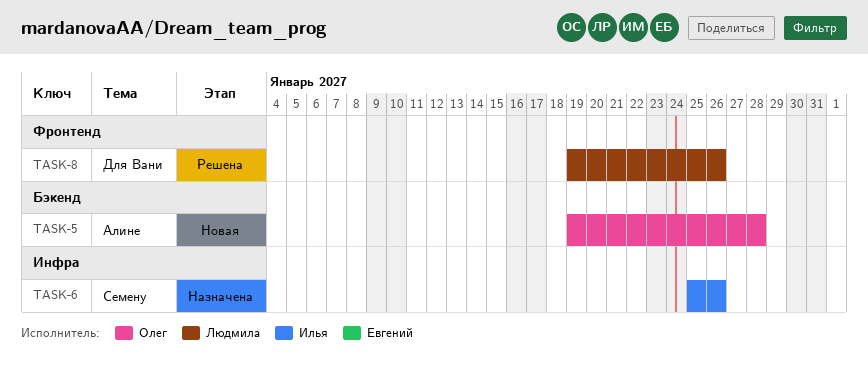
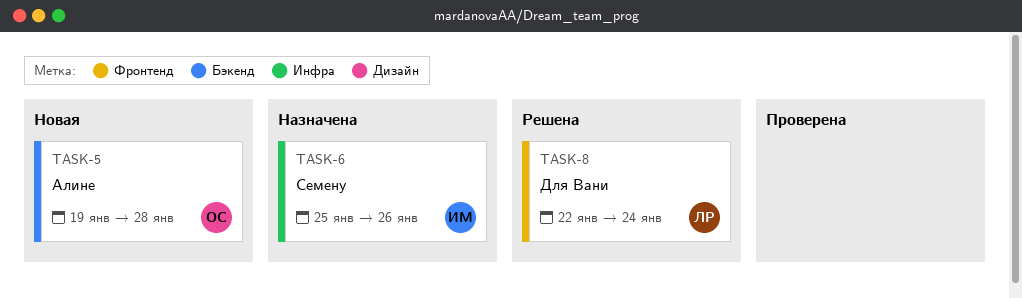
TASK-8, start: Jan 19 -> Jan 22
TASK-8, due: Jan 26 -> Jan 24

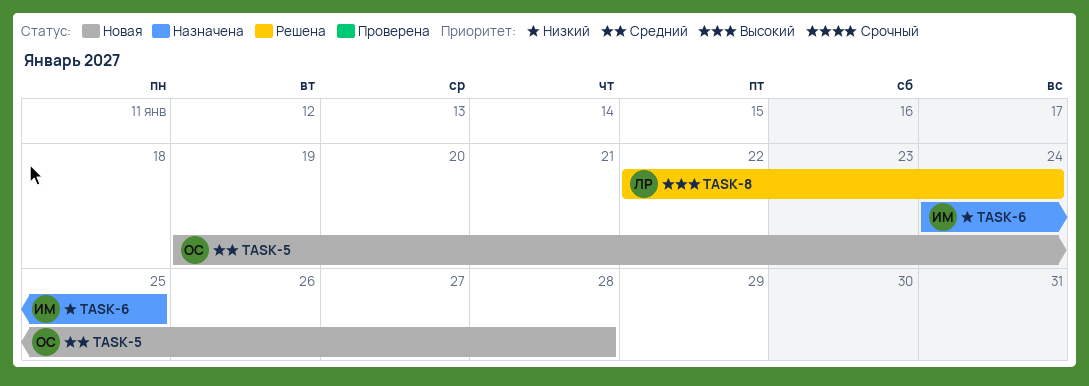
TASK-6, start: Jan 25 -> Jan 24
TASK-6, due: Jan 26 -> Jan 25

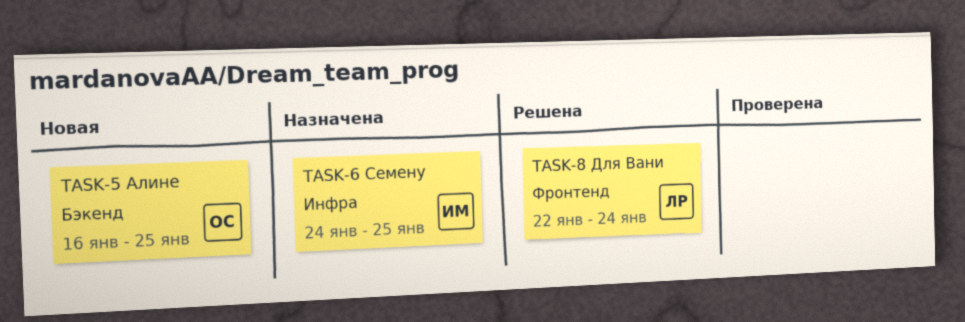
TASK-5, start: Jan 19 -> Jan 16
TASK-5, due: Jan 28 -> Jan 25

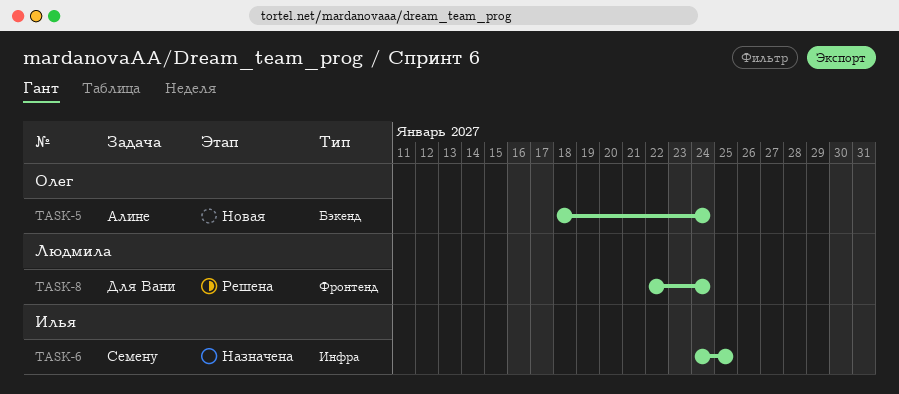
TASK-5, start: Jan 16 -> Jan 18
TASK-5, due: Jan 25 -> Jan 24

